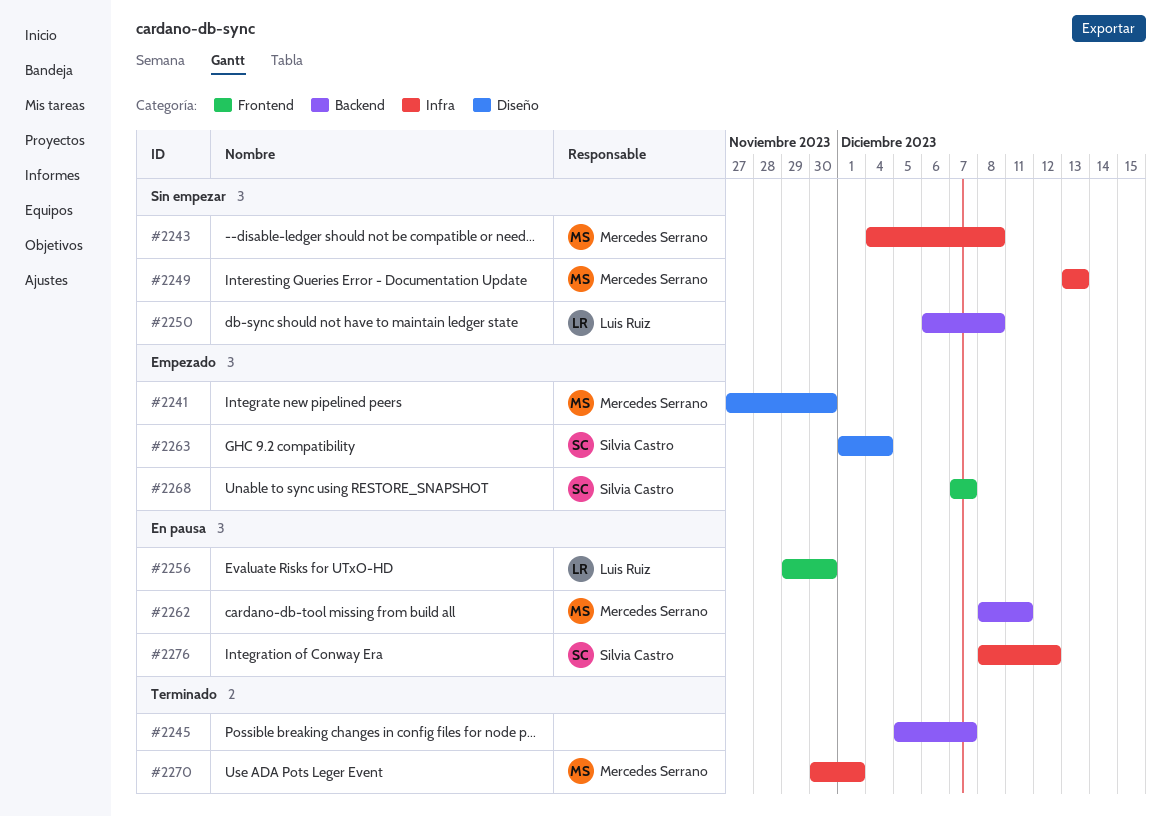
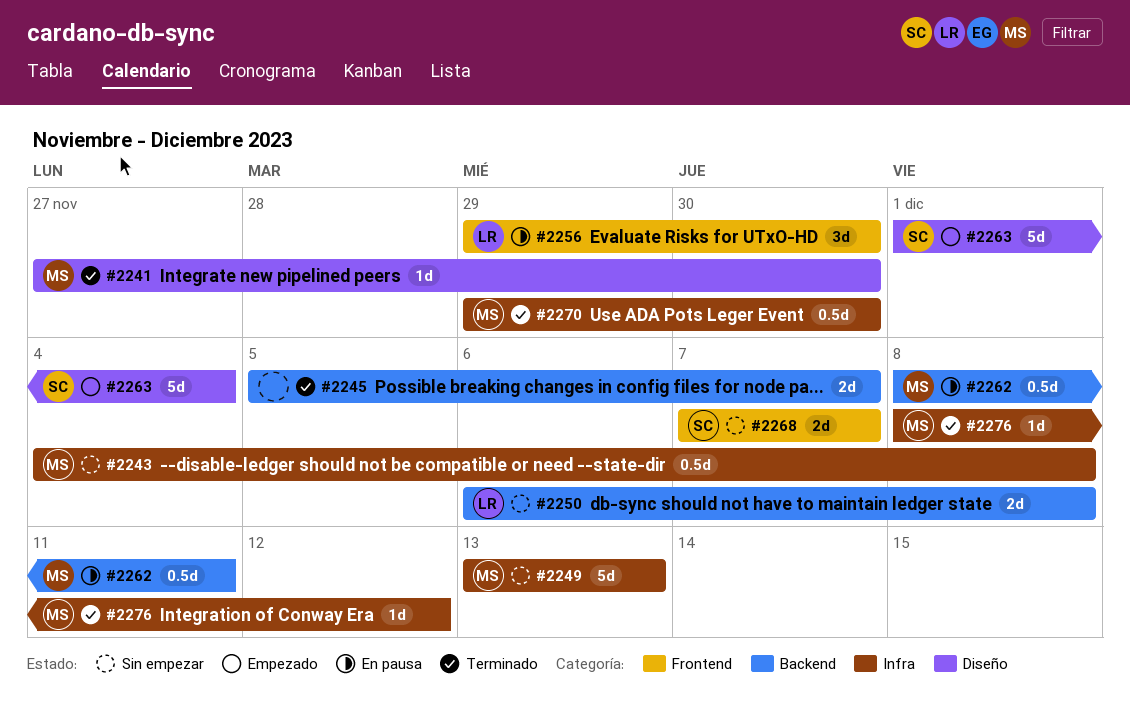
#2241, status: Empezado -> Terminado
#2268, status: Empezado -> Sin empezar
#2270, start: Nov 30 -> Nov 29
#2270, due: Dec 1 -> Nov 30
#2276, status: En pausa -> Terminado
#2276, owner: Silvia Castro -> Mercedes Serrano

